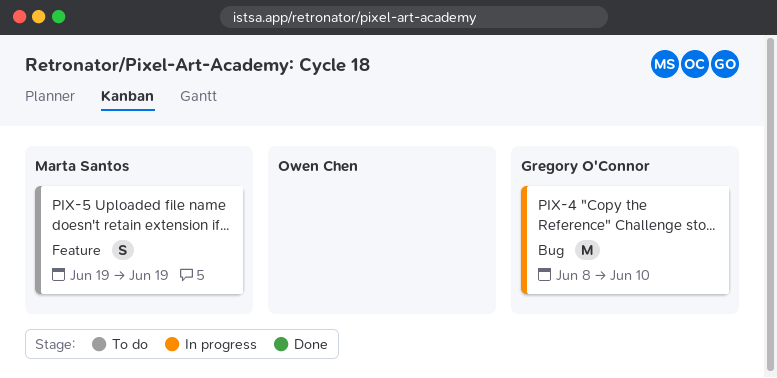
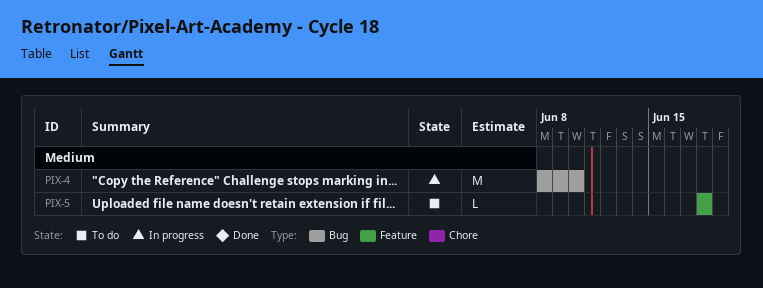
PIX-5, estimate: S -> L
PIX-5, start: Jun 19 -> Jun 18
PIX-5, due: Jun 19 -> Jun 18

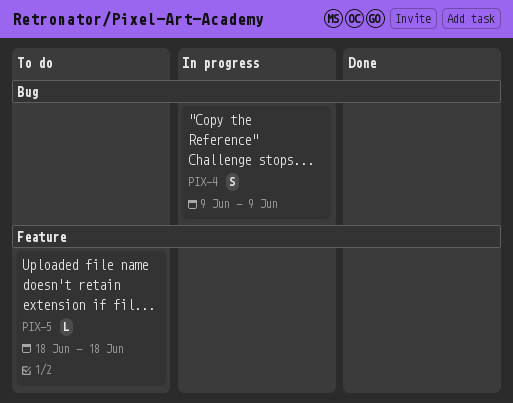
PIX-4, estimate: M -> S
PIX-4, start: Jun 8 -> Jun 9
PIX-4, due: Jun 10 -> Jun 9

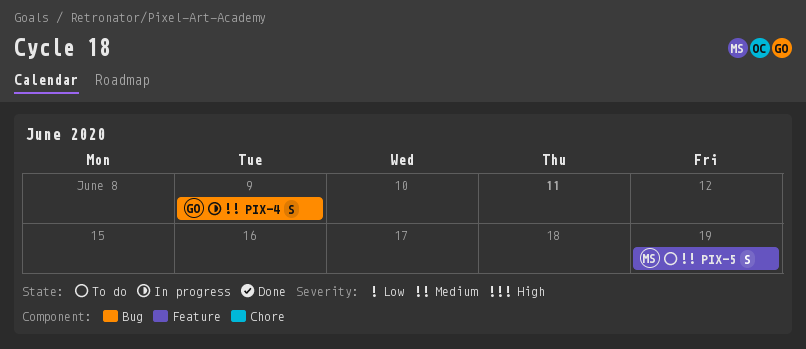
PIX-5, estimate: L -> S
PIX-5, start: Jun 18 -> Jun 19
PIX-5, due: Jun 18 -> Jun 19

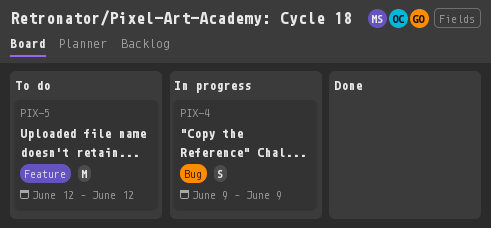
PIX-5, estimate: S -> M
PIX-5, start: Jun 19 -> Jun 12
PIX-5, due: Jun 19 -> Jun 12

